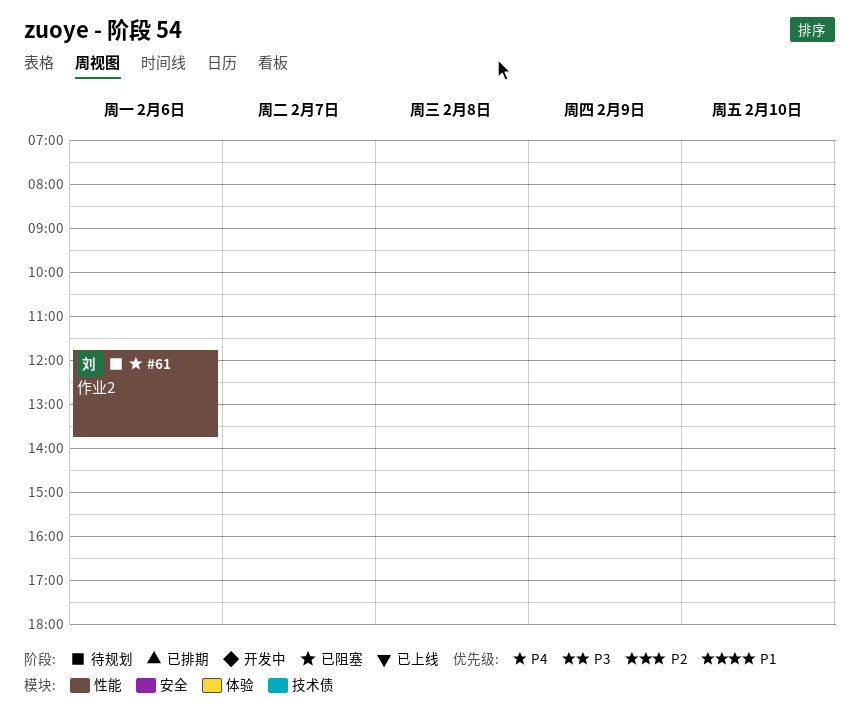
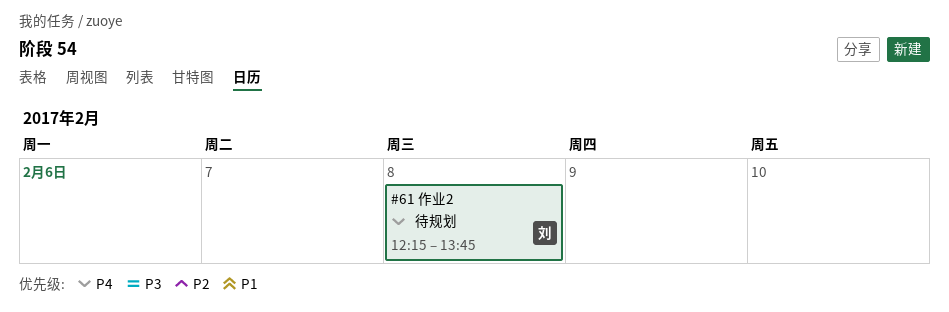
#61, day: Feb 6 -> Feb 8
#61, begins: 11:45 -> 12:15

